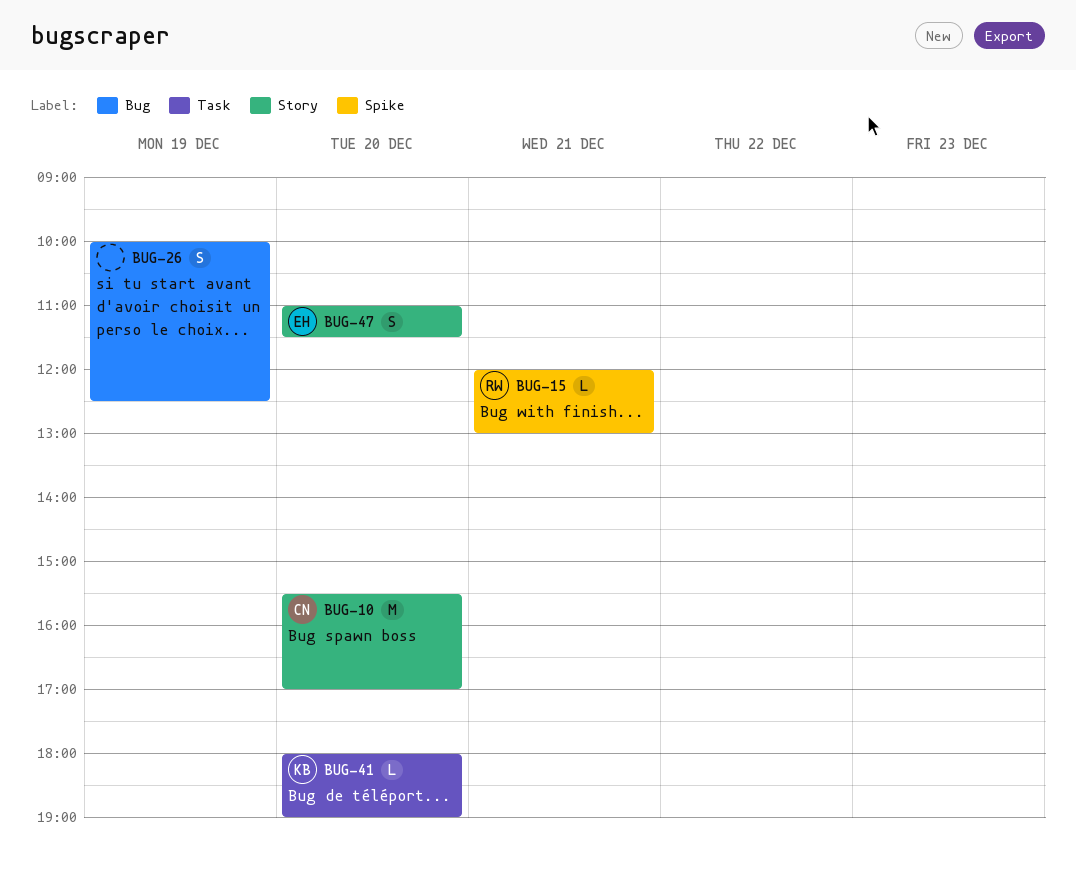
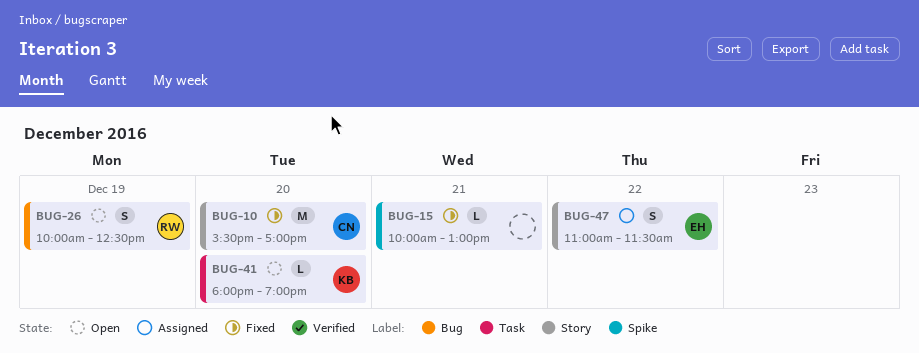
BUG-15, owner: RW -> none
BUG-15, begins: 12:00 -> 10:00
BUG-26, owner: none -> RW
BUG-47, day: Dec 20 -> Dec 22

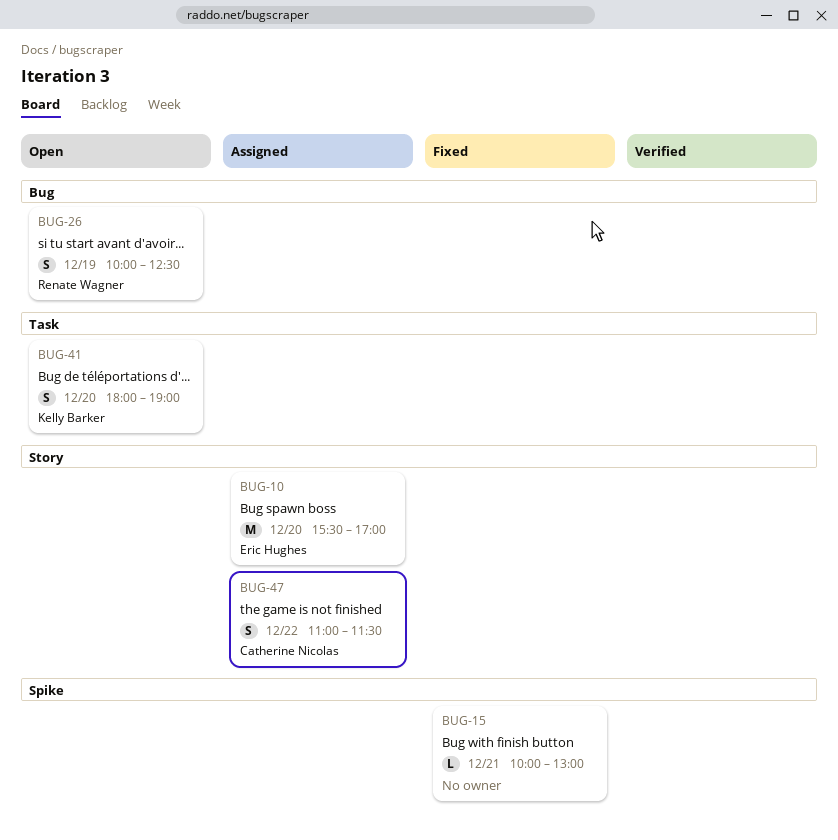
BUG-10, status: Fixed -> Assigned
BUG-10, owner: Catherine Nicolas -> Eric Hughes
BUG-41, estimate: L -> S
BUG-47, owner: Eric Hughes -> Catherine Nicolas

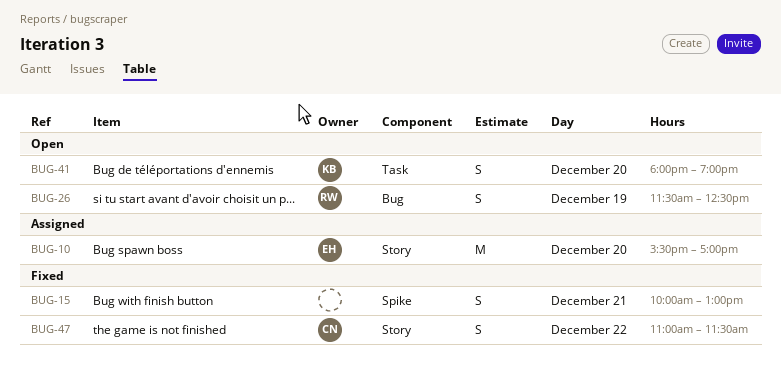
BUG-15, estimate: L -> S
BUG-26, begins: 10:00 -> 11:30
BUG-47, status: Assigned -> Fixed

